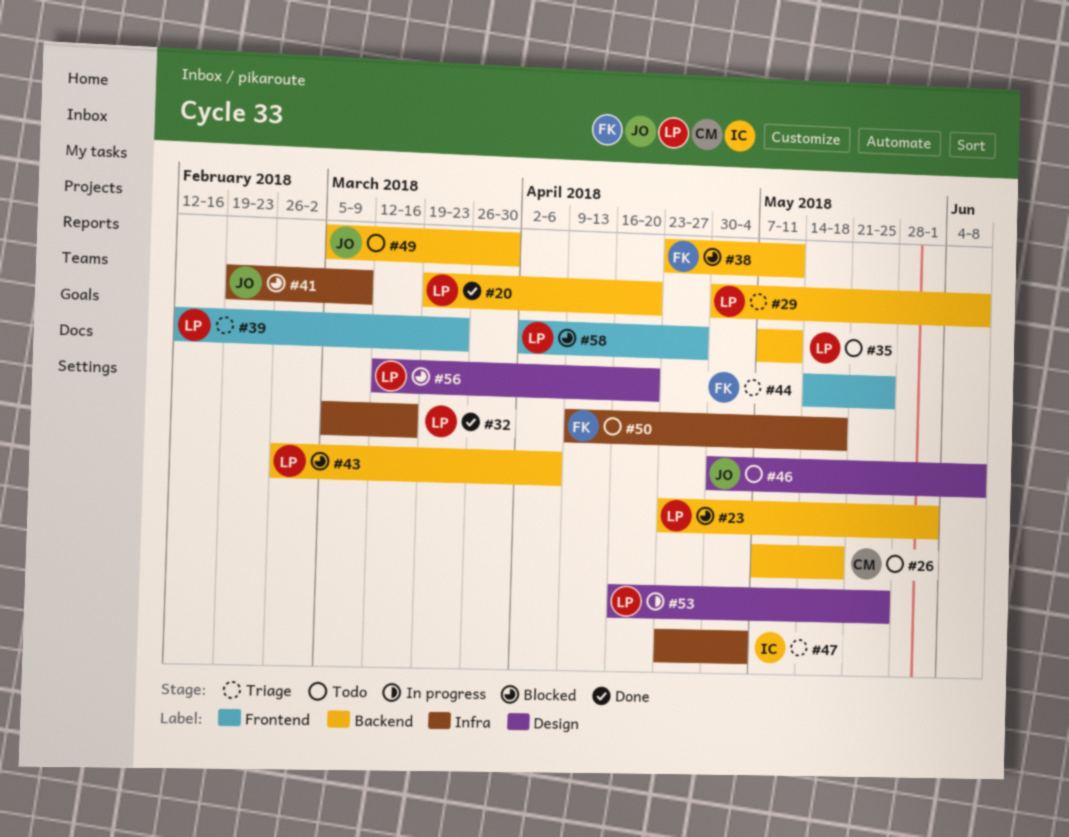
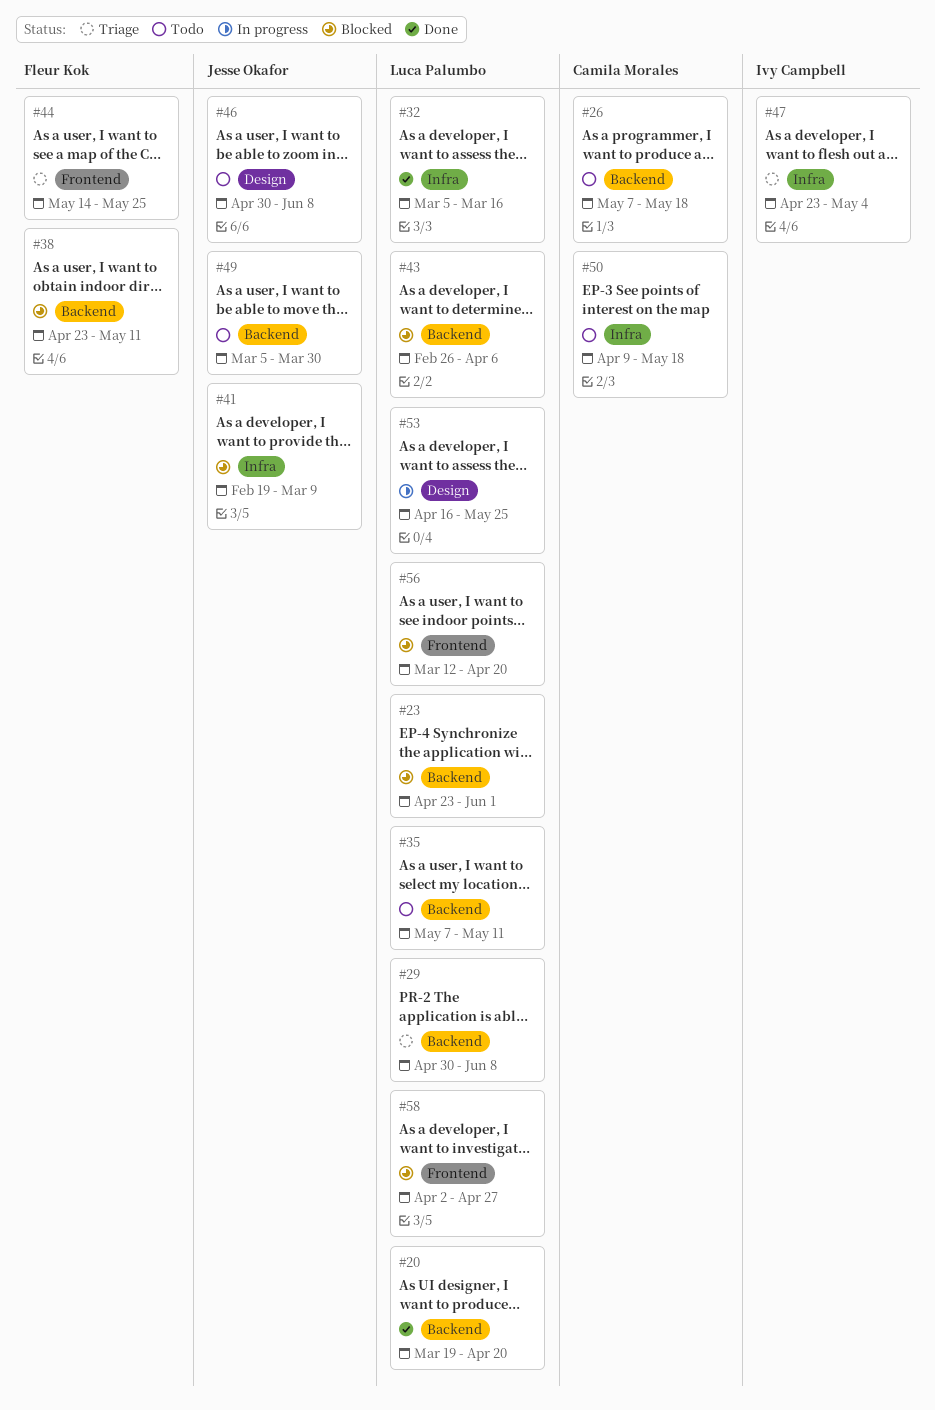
#39: present -> none
#50, owner: Fleur Kok -> Camila Morales
#56, label: Design -> Frontend

